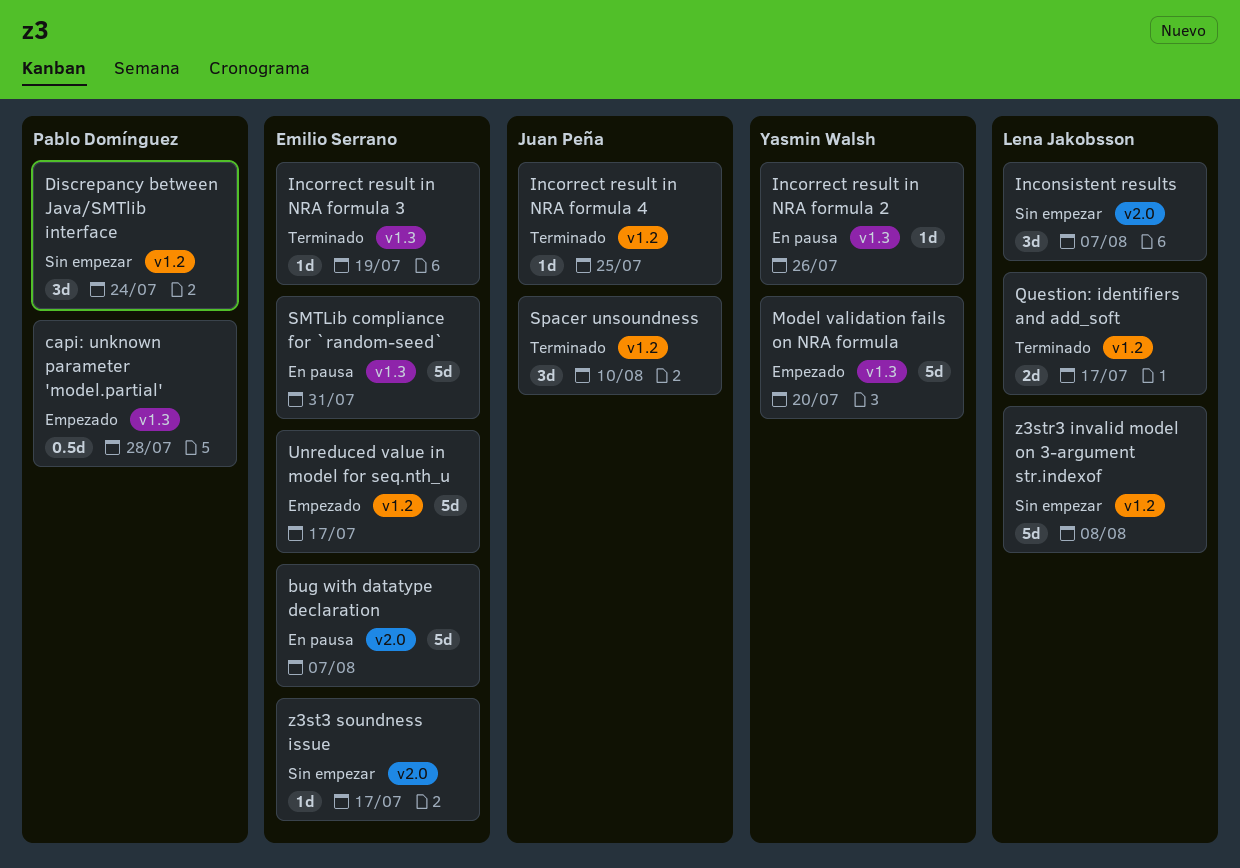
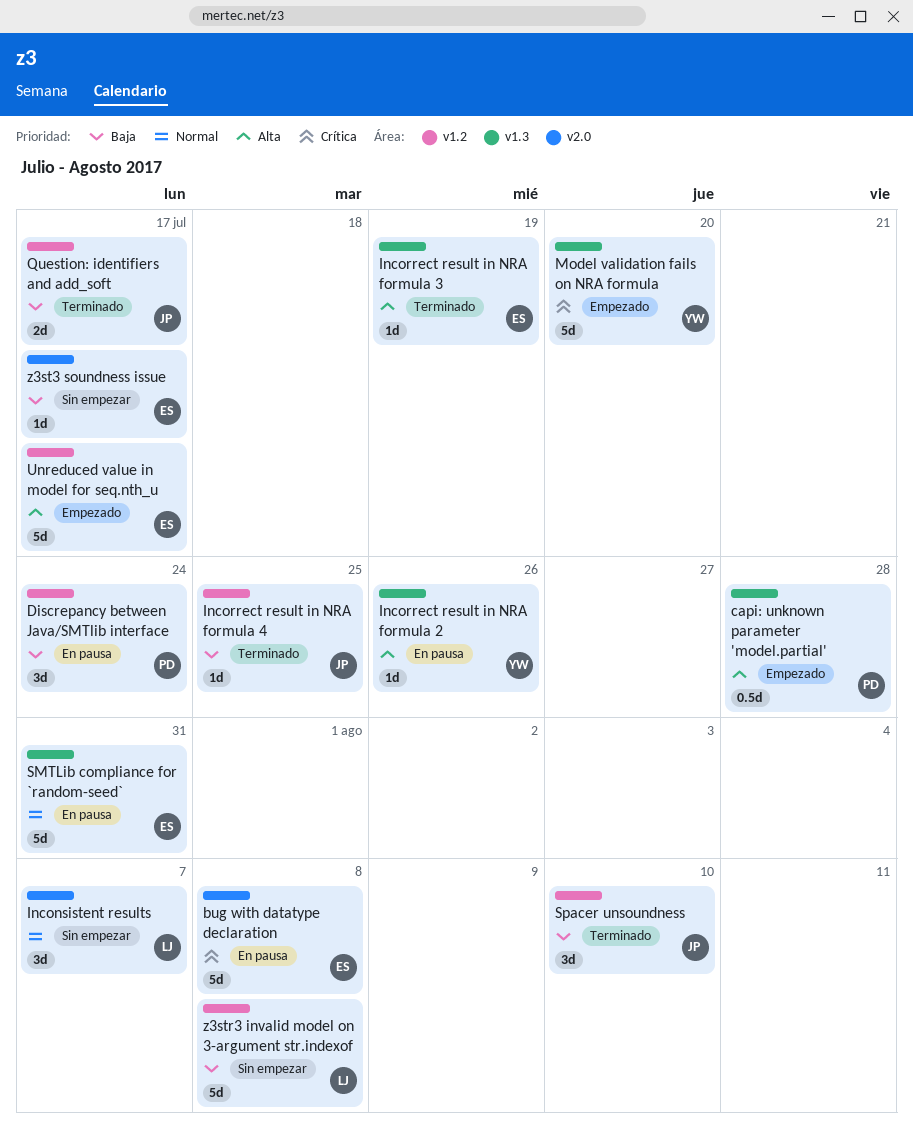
bug with datatype declaration, due: Aug 7 -> Aug 8
Discrepancy between Java/SMTlib interface, status: Sin empezar -> En pausa
Question: identifiers and add_soft, owner: Lena Jakobsson -> Juan Peña

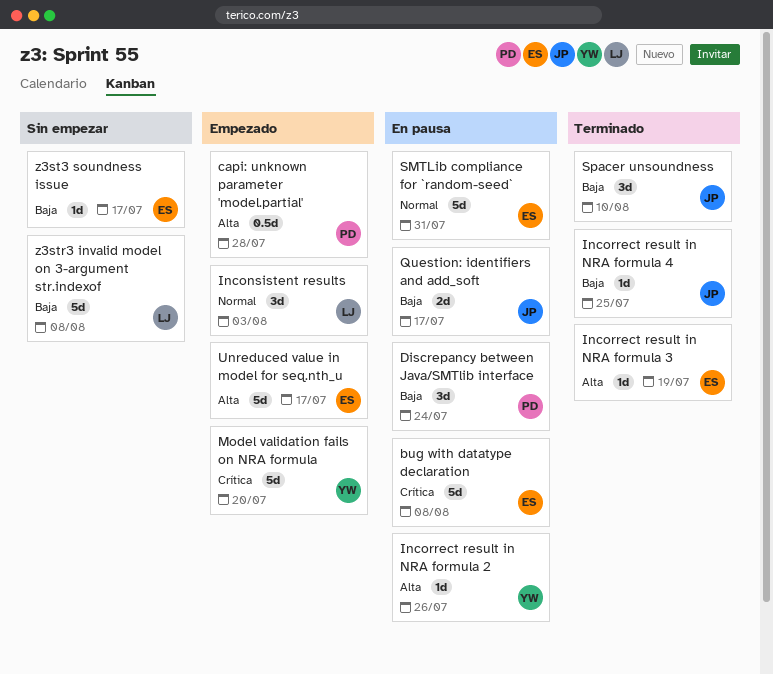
Inconsistent results, status: Sin empezar -> Empezado
Inconsistent results, due: Aug 7 -> Aug 3
Question: identifiers and add_soft, status: Terminado -> En pausa

